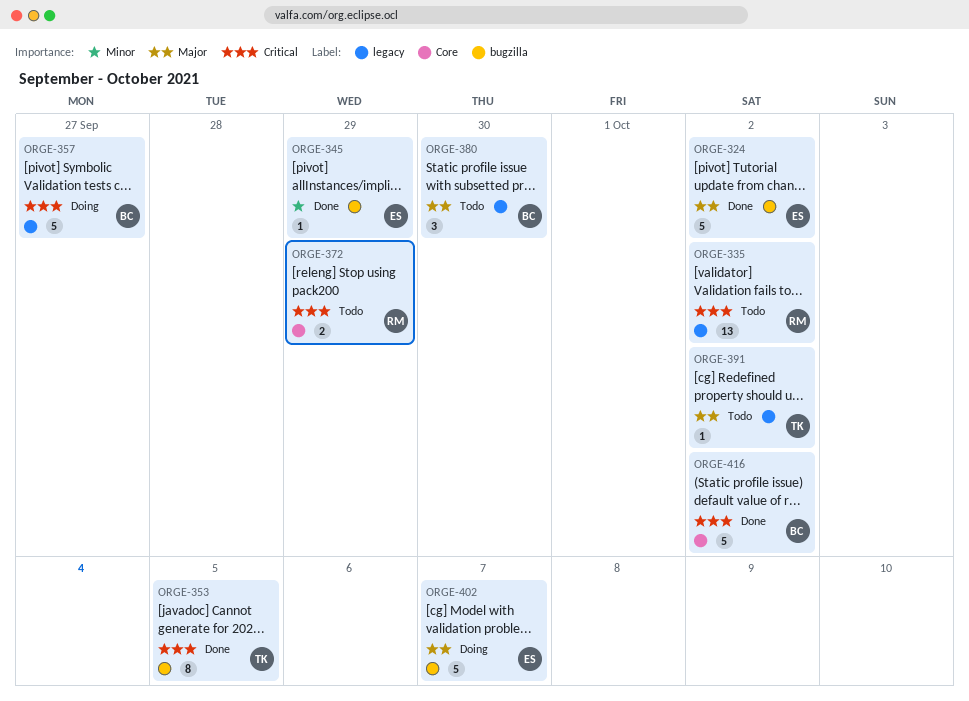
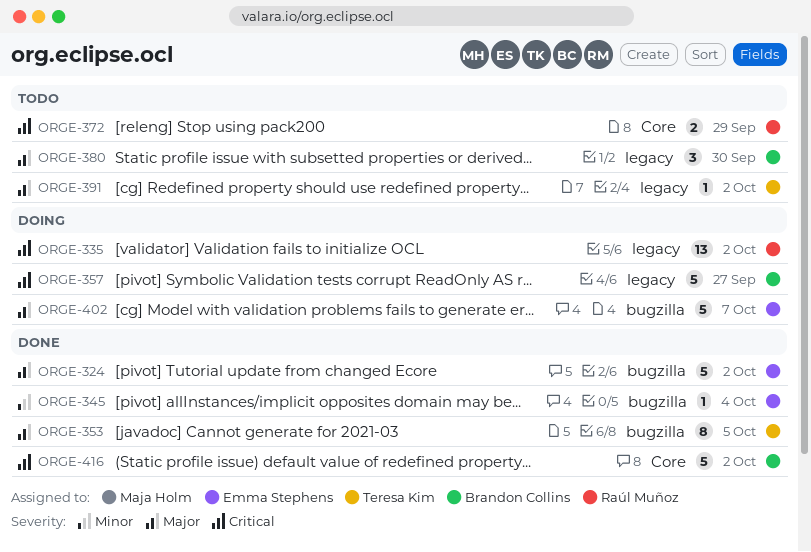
ORGE-335, status: Todo -> Doing
ORGE-345, due: Sep 29 -> Oct 4
ORGE-353, priority: Critical -> Major

